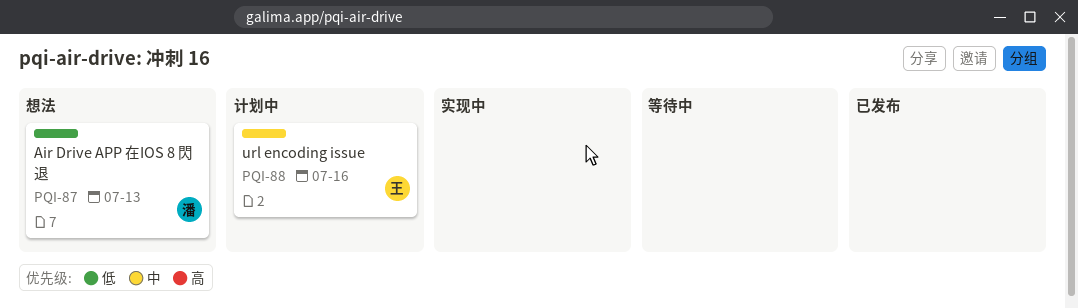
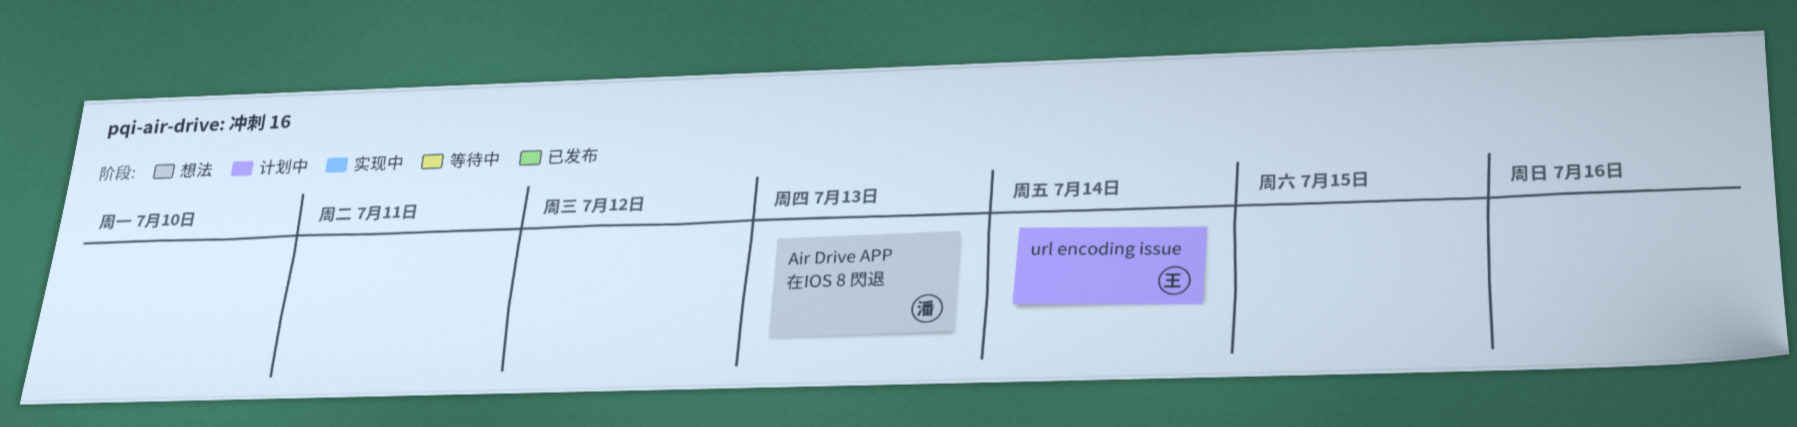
url encoding issue, due: Jul 16 -> Jul 14

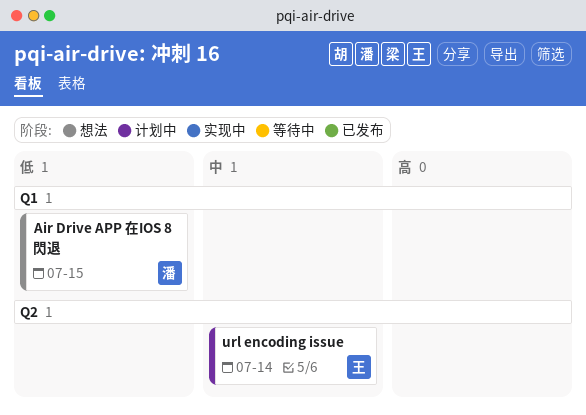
Air Drive APP 在IOS 8 閃退, due: Jul 13 -> Jul 15

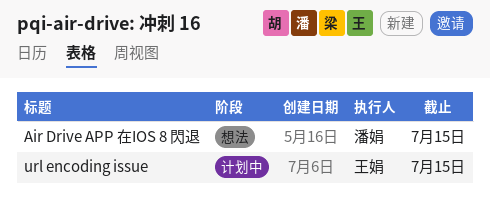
url encoding issue, due: Jul 14 -> Jul 15

